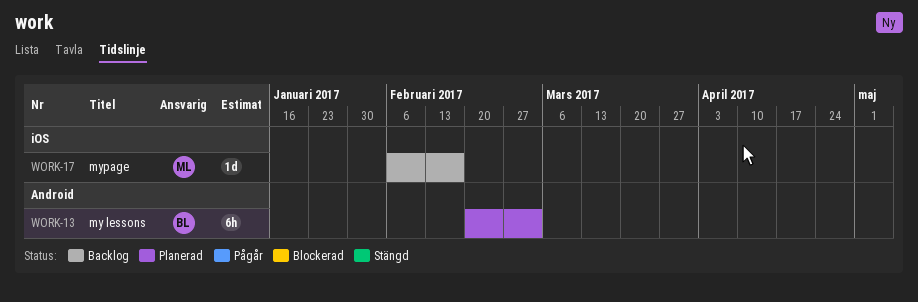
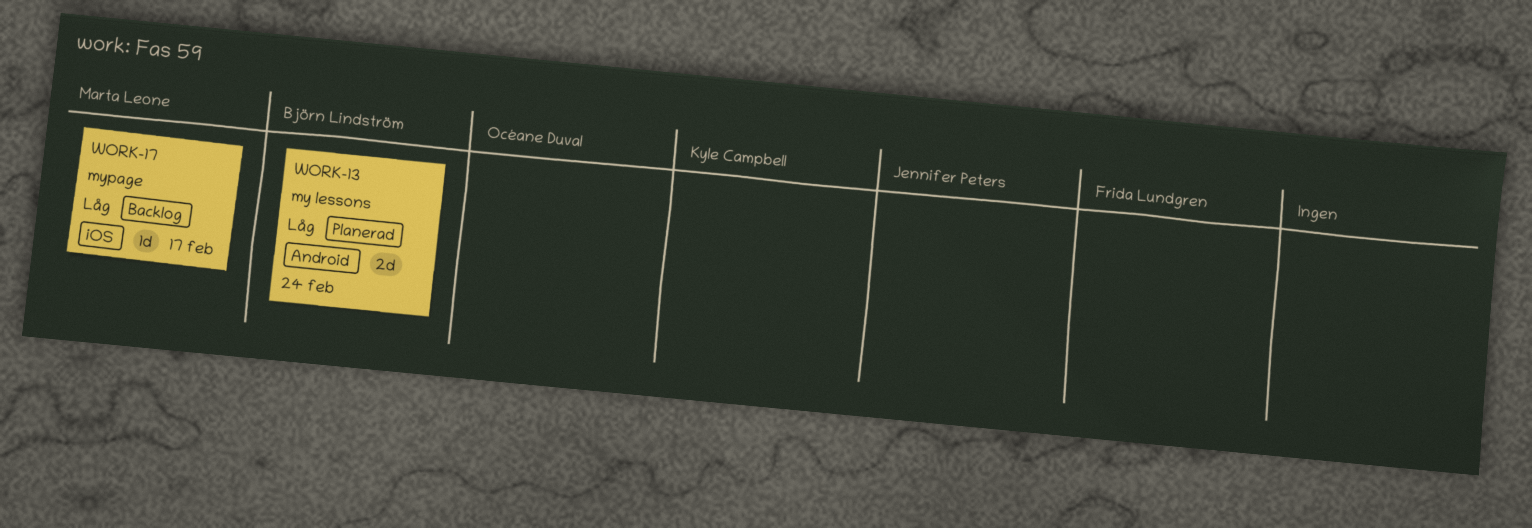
WORK-13, estimate: 6h -> 2d
WORK-13, due: Mar 3 -> Feb 24

